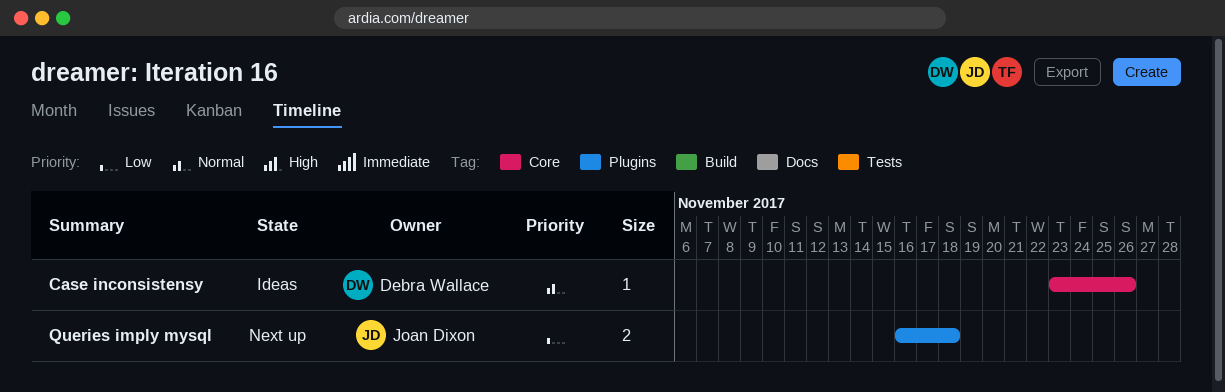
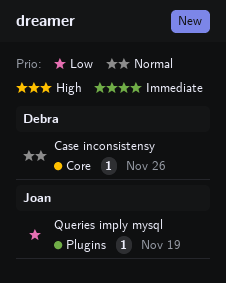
Queries imply mysql, estimate: 2 -> 1
Queries imply mysql, due: Nov 18 -> Nov 19

